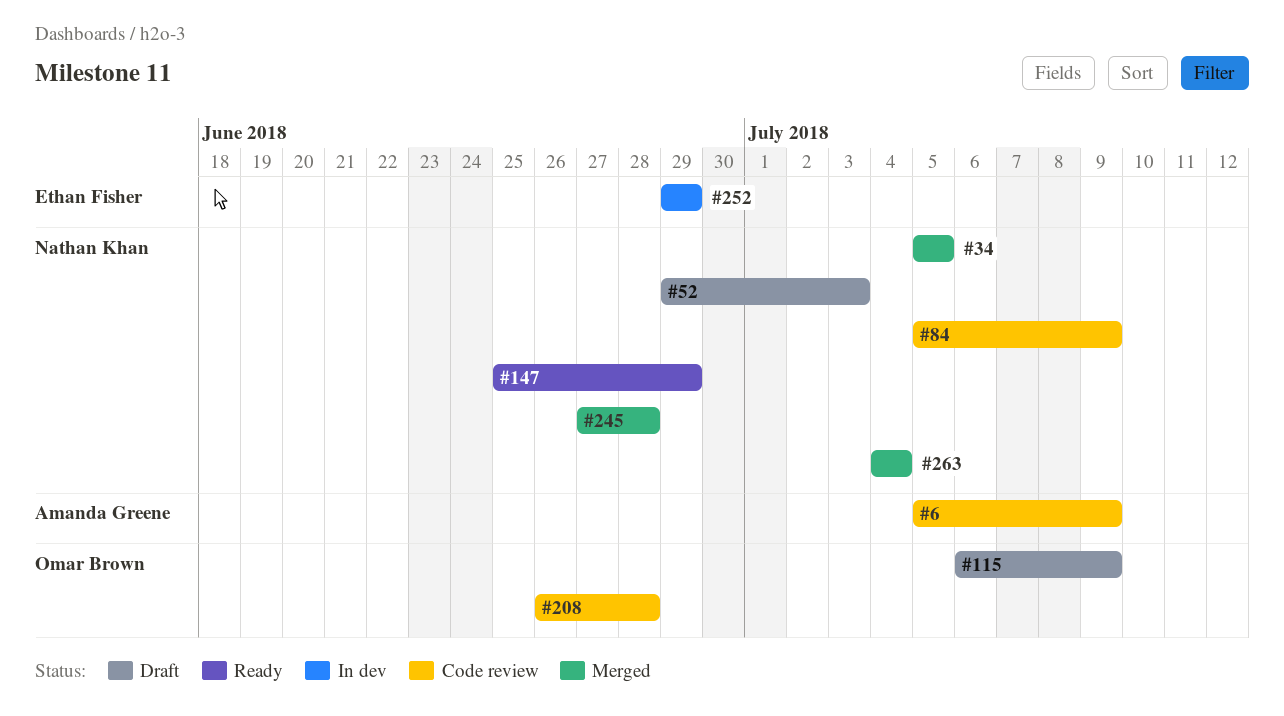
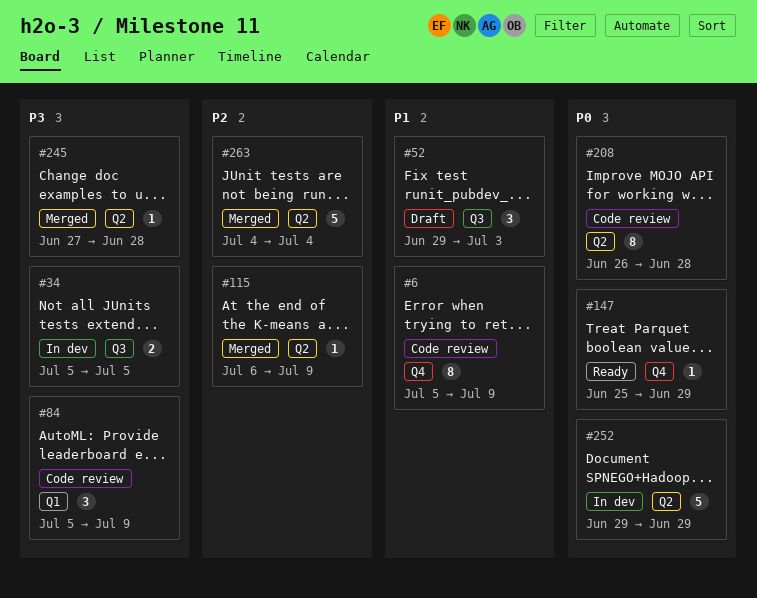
#34, status: Merged -> In dev
#115, status: Draft -> Merged

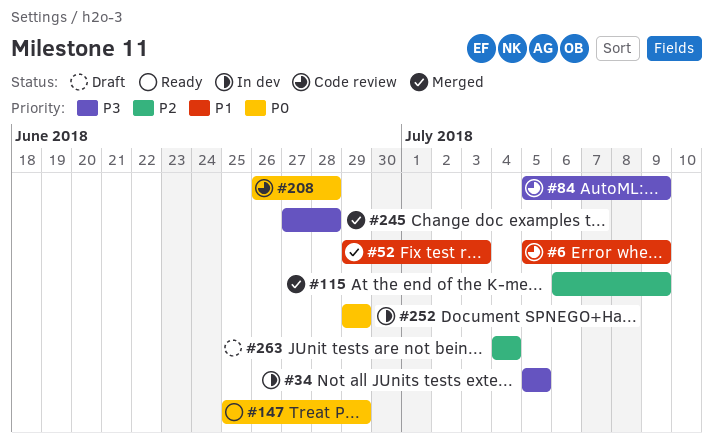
#52, status: Draft -> Merged
#263, status: Merged -> Draft

